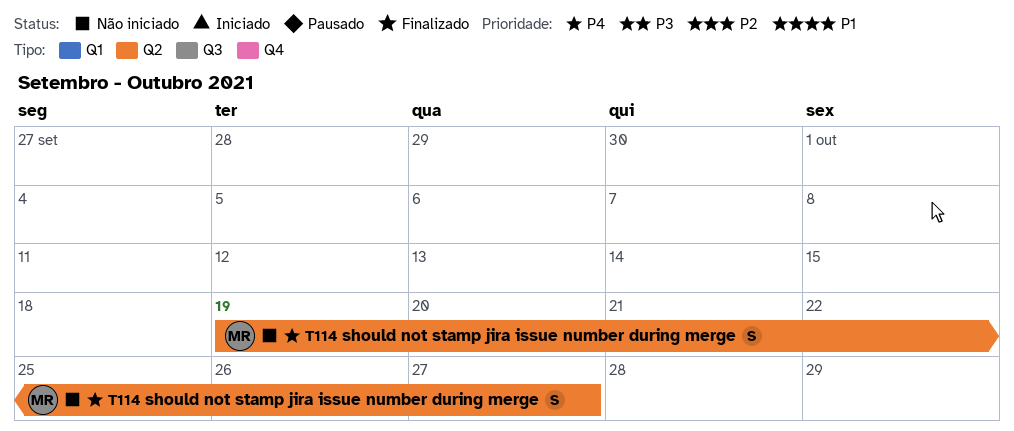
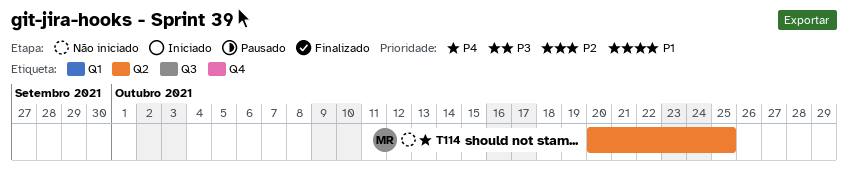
T114, start: Oct 19 -> Oct 20
T114, due: Oct 27 -> Oct 25

